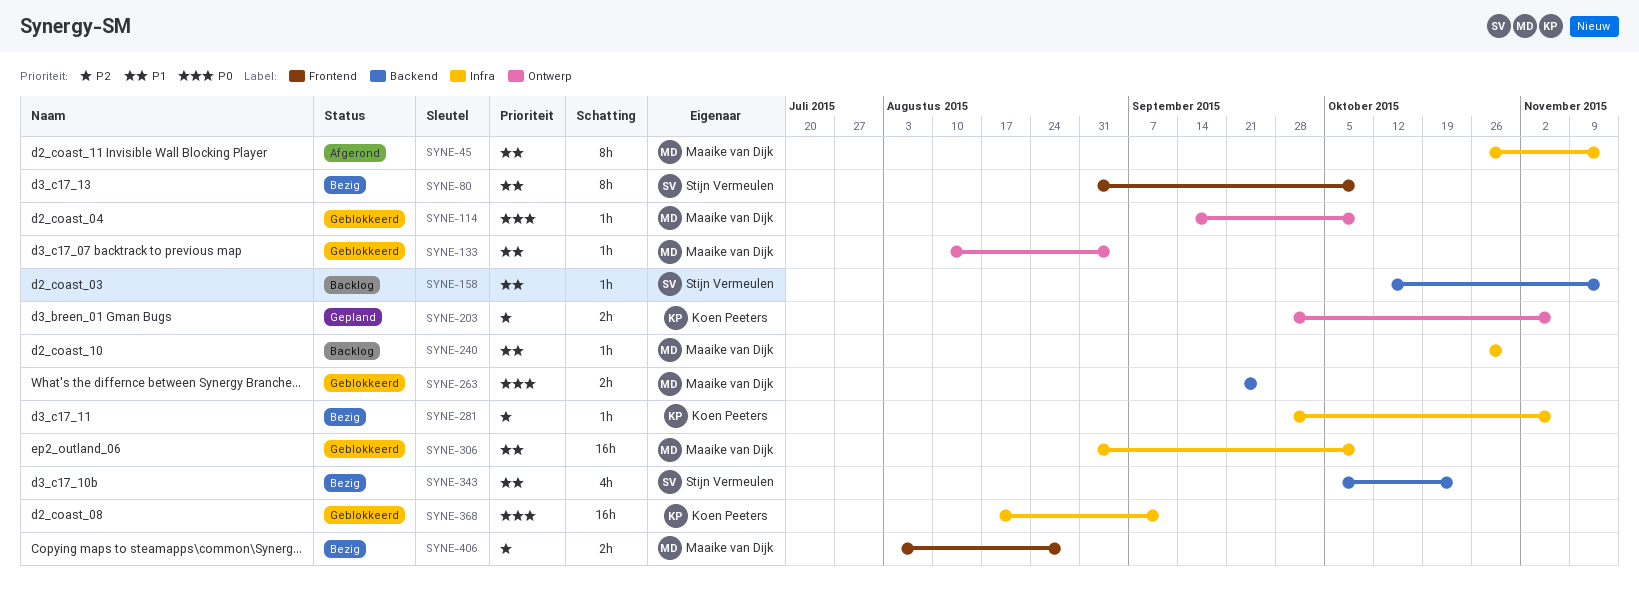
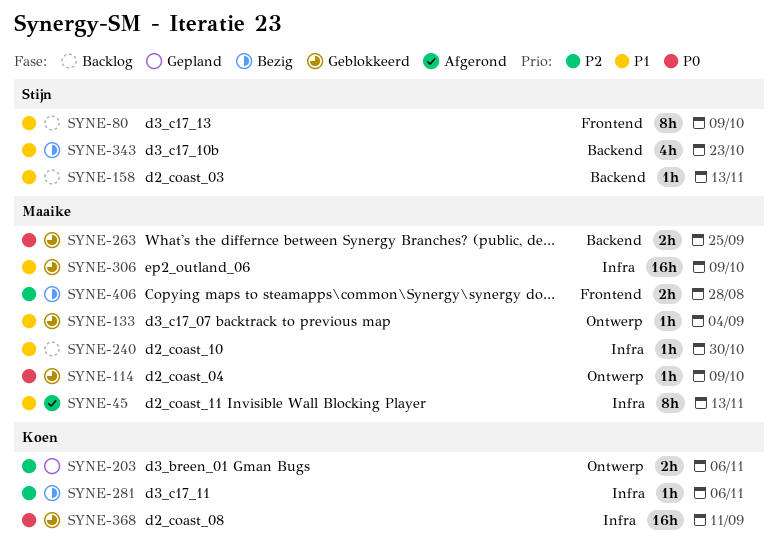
SYNE-80, status: Bezig -> Backlog

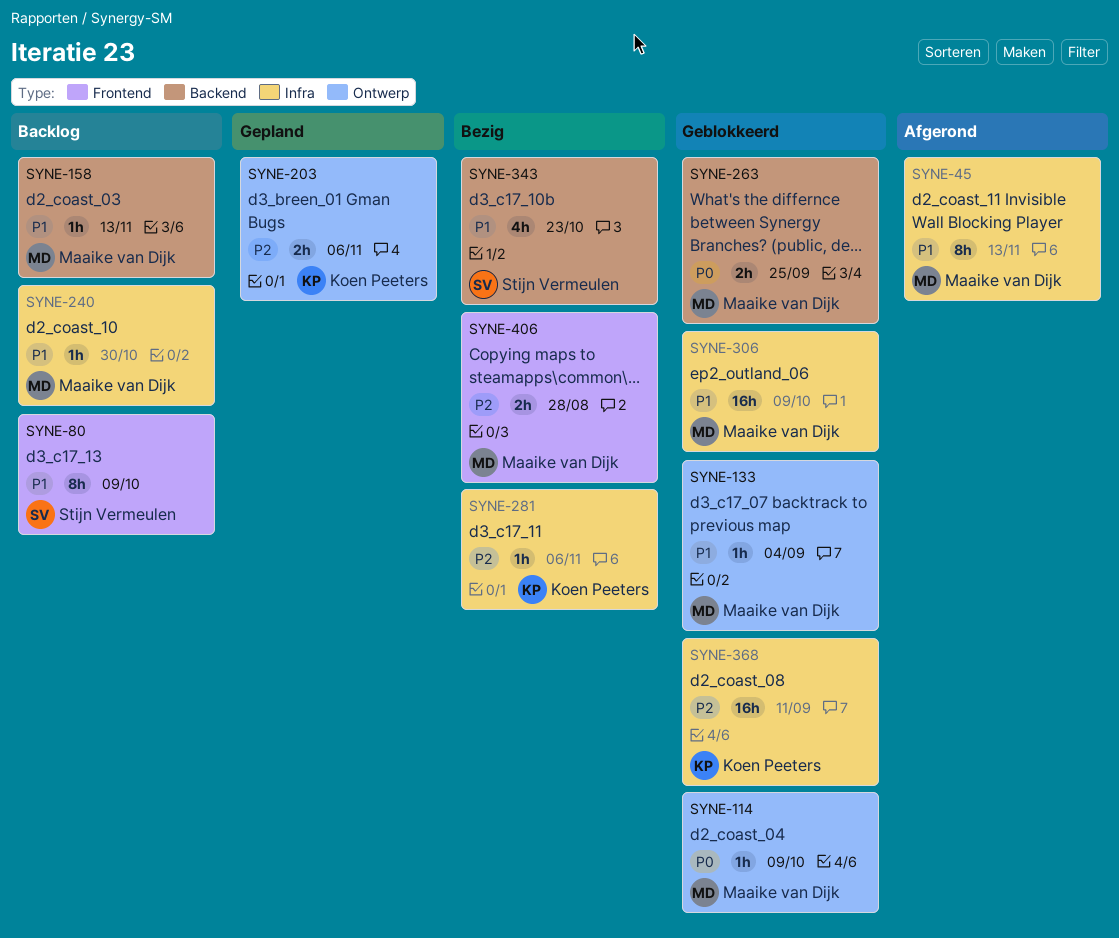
SYNE-158, owner: Stijn Vermeulen -> Maaike van Dijk
SYNE-368, priority: P0 -> P2

